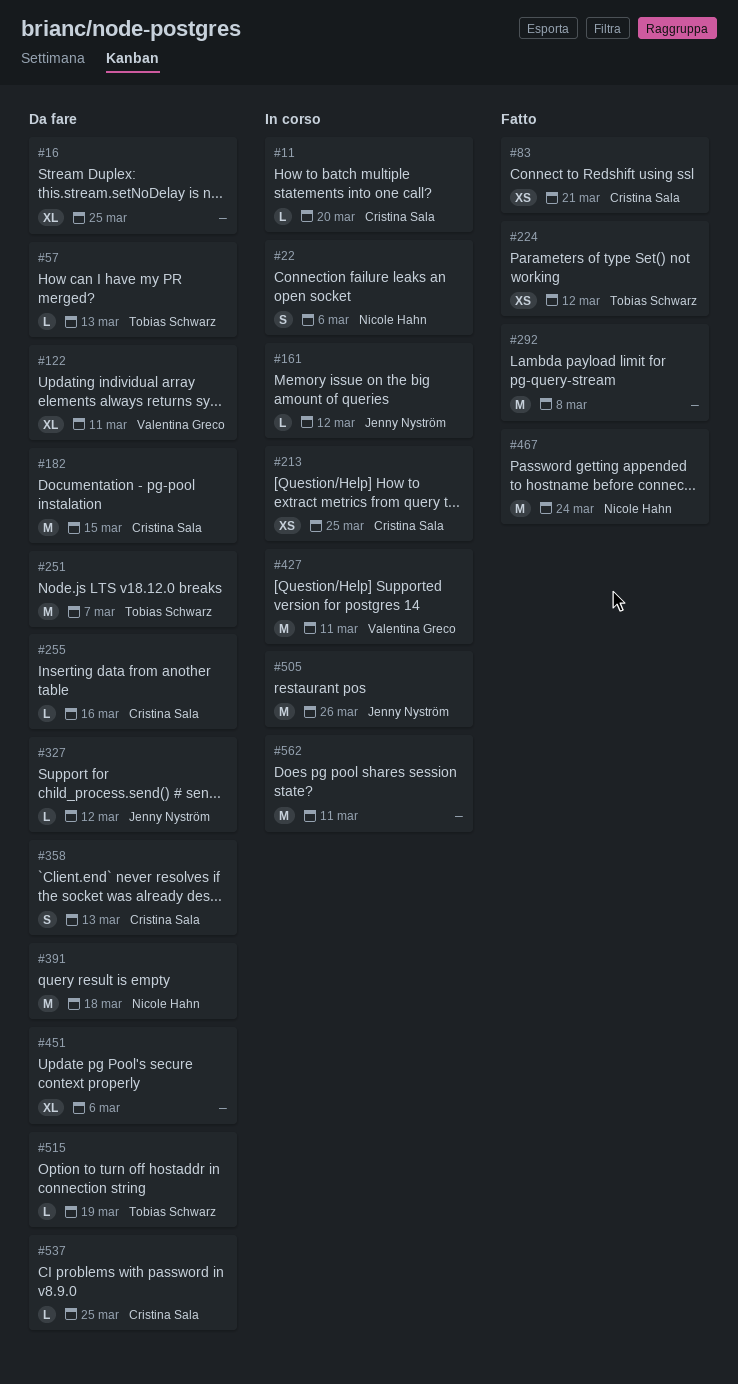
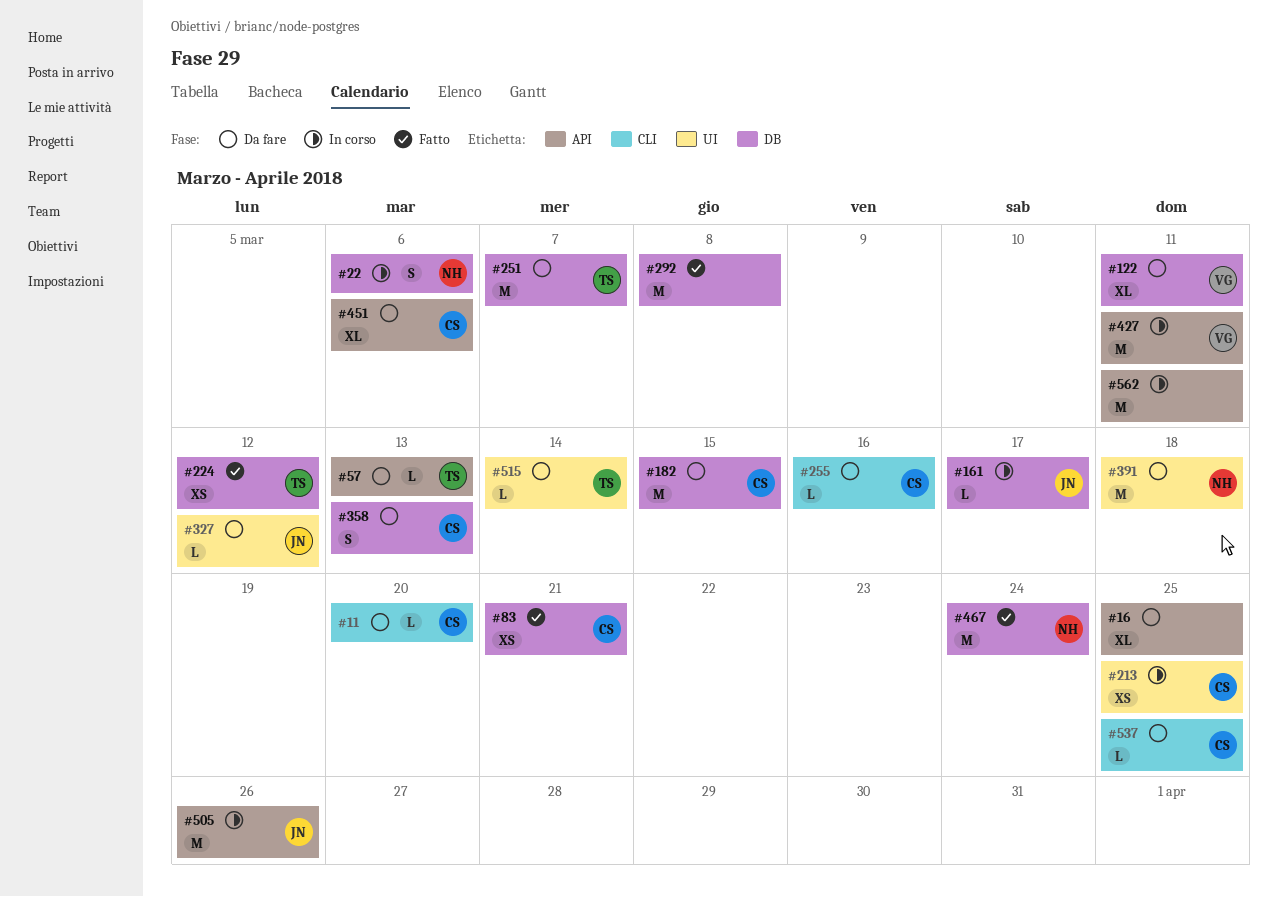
#11, status: In corso -> Da fare
#161, due: Mar 12 -> Mar 17
#451, owner: none -> Cristina Sala
#515, due: Mar 19 -> Mar 14

